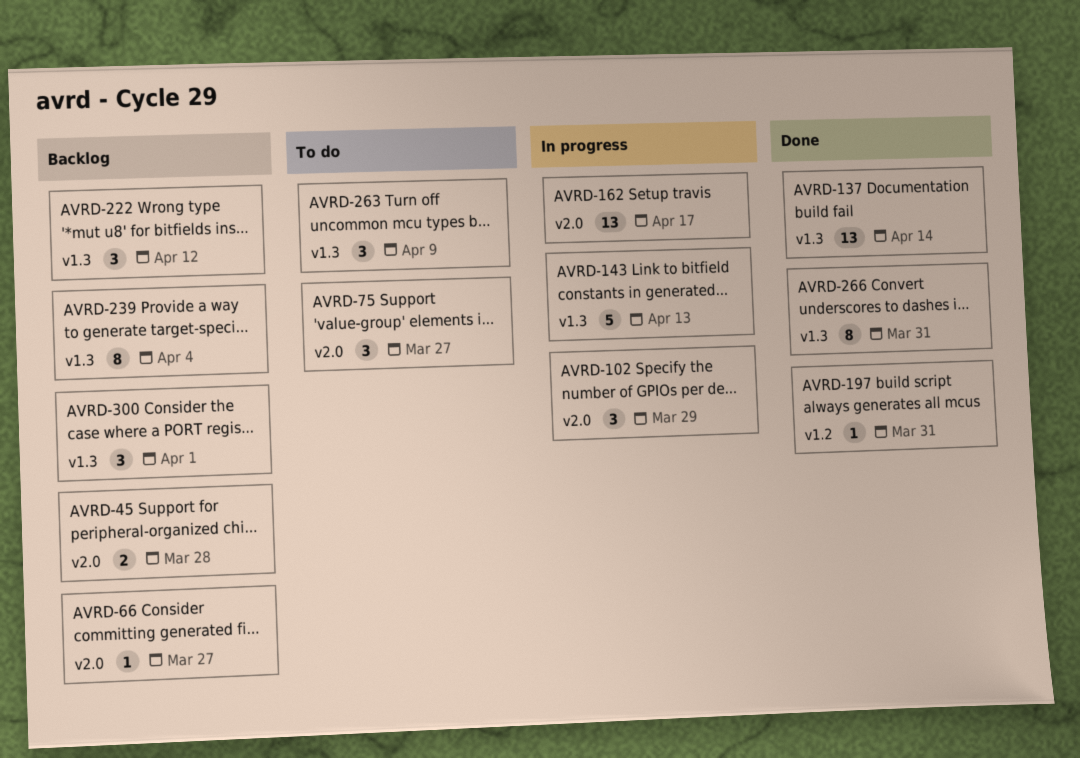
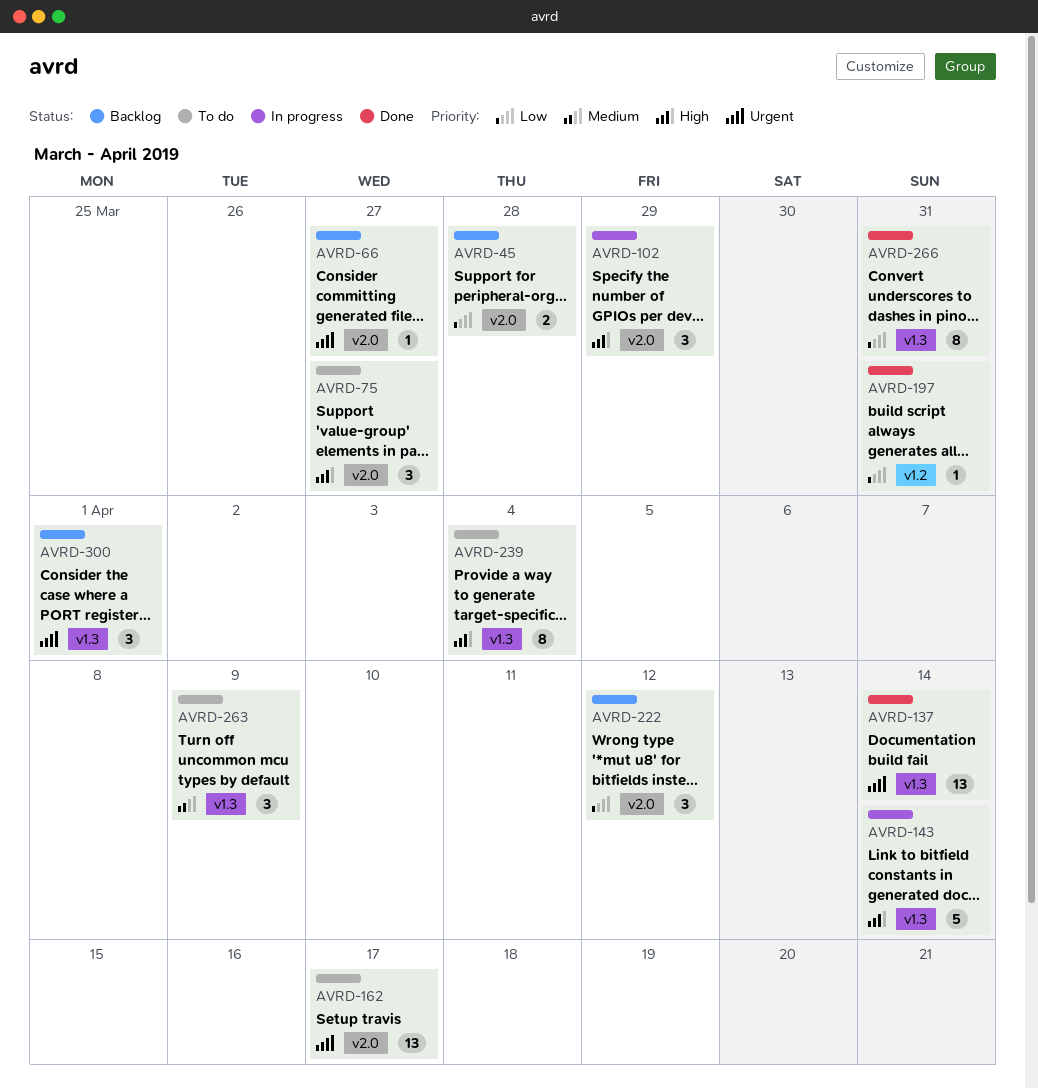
AVRD-143, due: Apr 13 -> Apr 14
AVRD-162, status: In progress -> To do
AVRD-222, label: v1.3 -> v2.0
AVRD-239, status: Backlog -> To do

